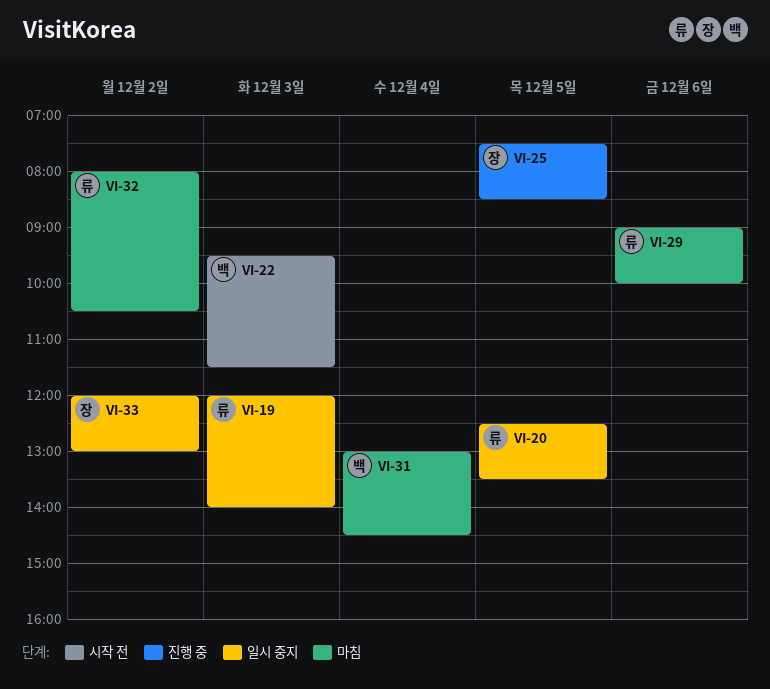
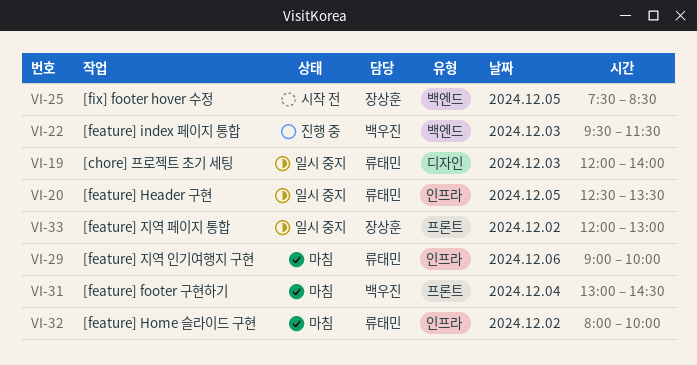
VI-22, status: 시작 전 -> 진행 중
VI-25, status: 진행 중 -> 시작 전
VI-32, ends: 10:30 -> 10:00

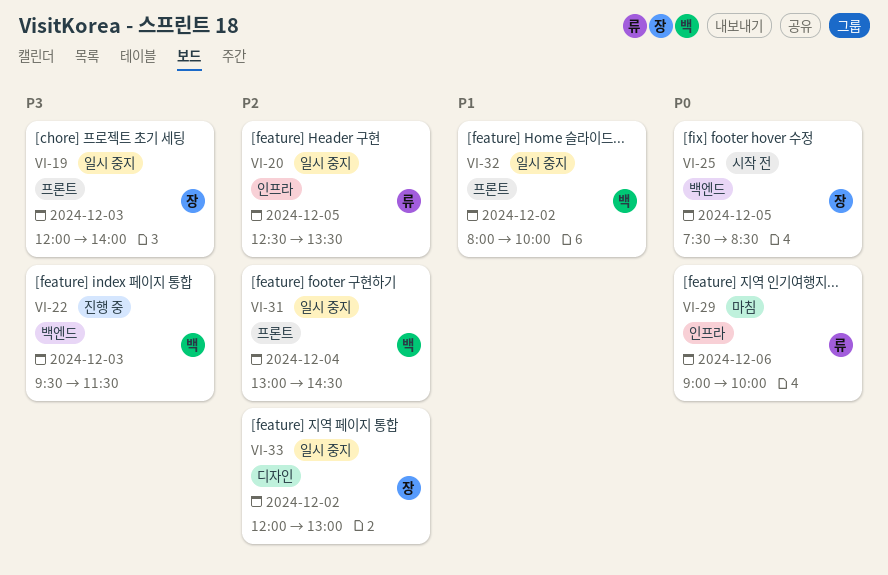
VI-19, owner: 류태민 -> 장상훈
VI-19, label: 디자인 -> 프론트
VI-31, status: 마침 -> 일시 중지
VI-32, status: 마침 -> 일시 중지
VI-32, owner: 류태민 -> 백우진
VI-32, label: 인프라 -> 프론트
VI-33, label: 프론트 -> 디자인

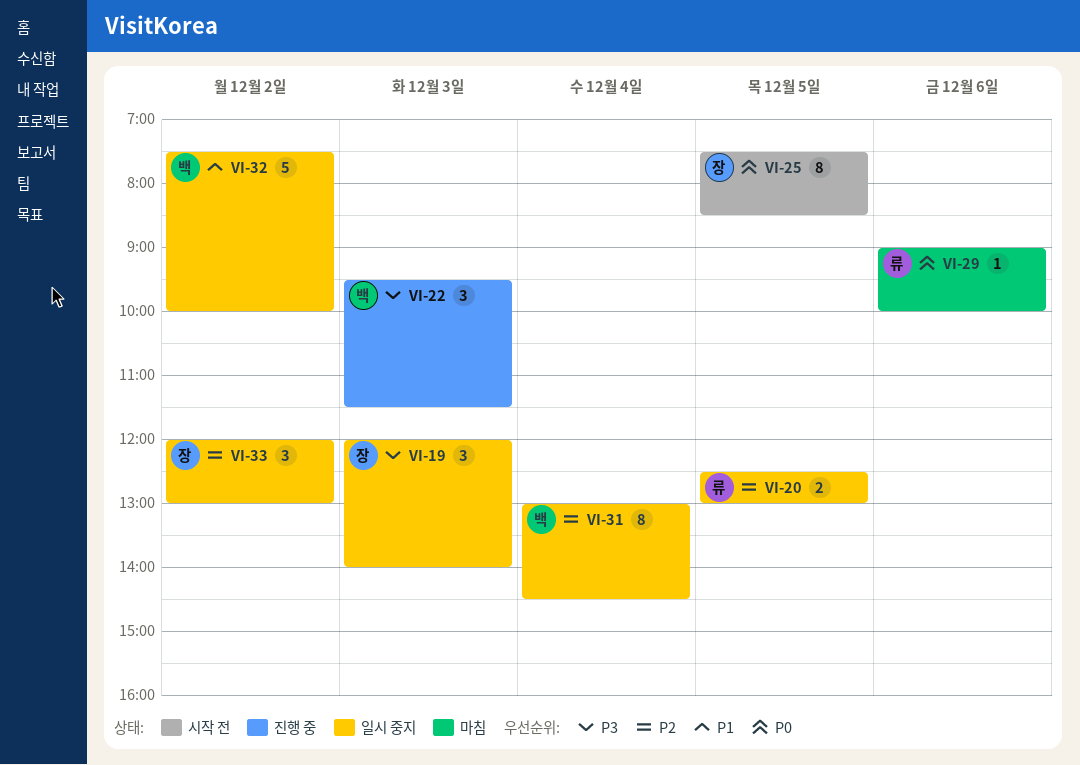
VI-20, ends: 13:30 -> 13:00
VI-32, begins: 08:00 -> 07:30

